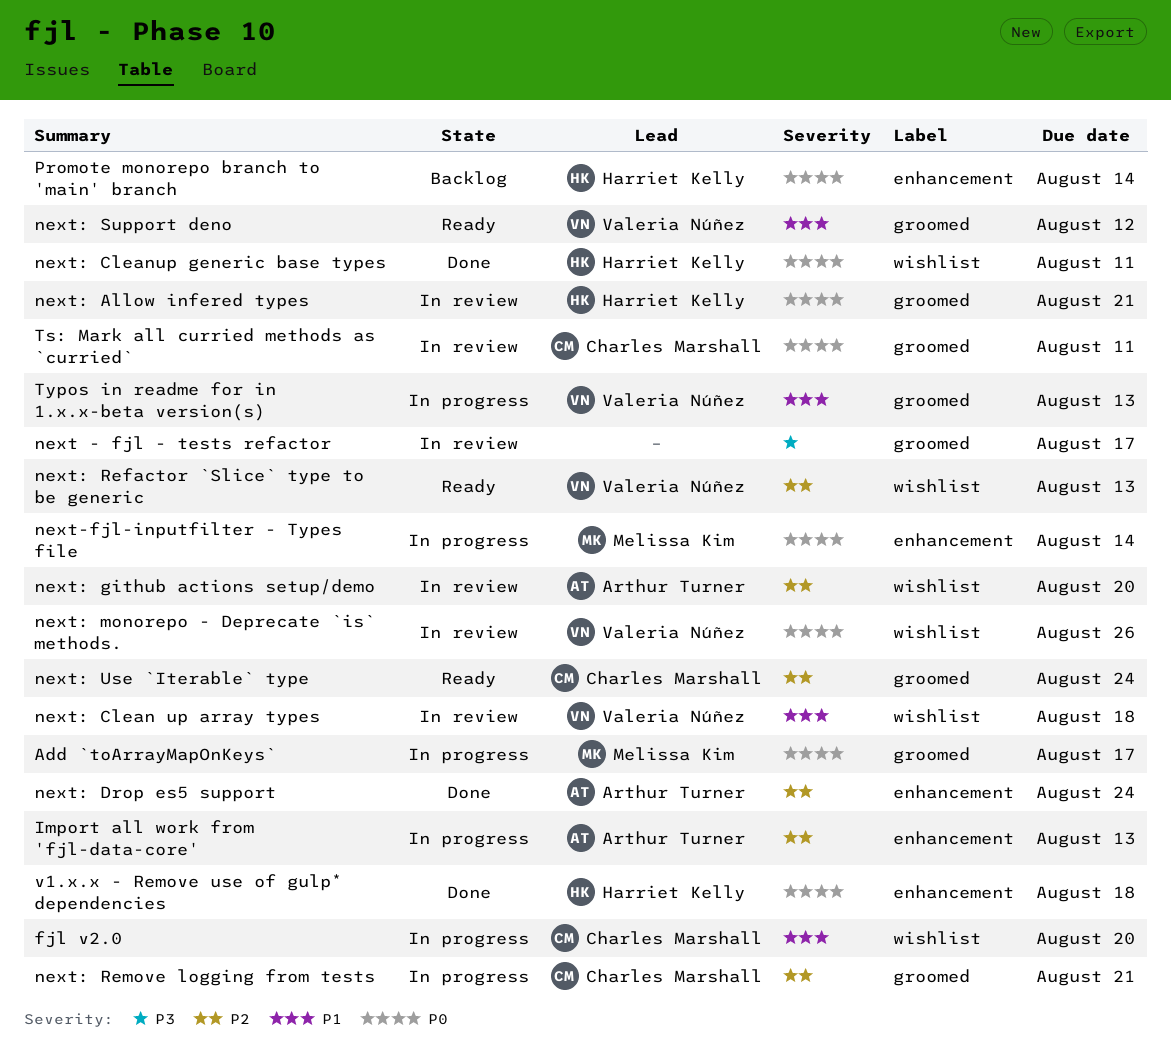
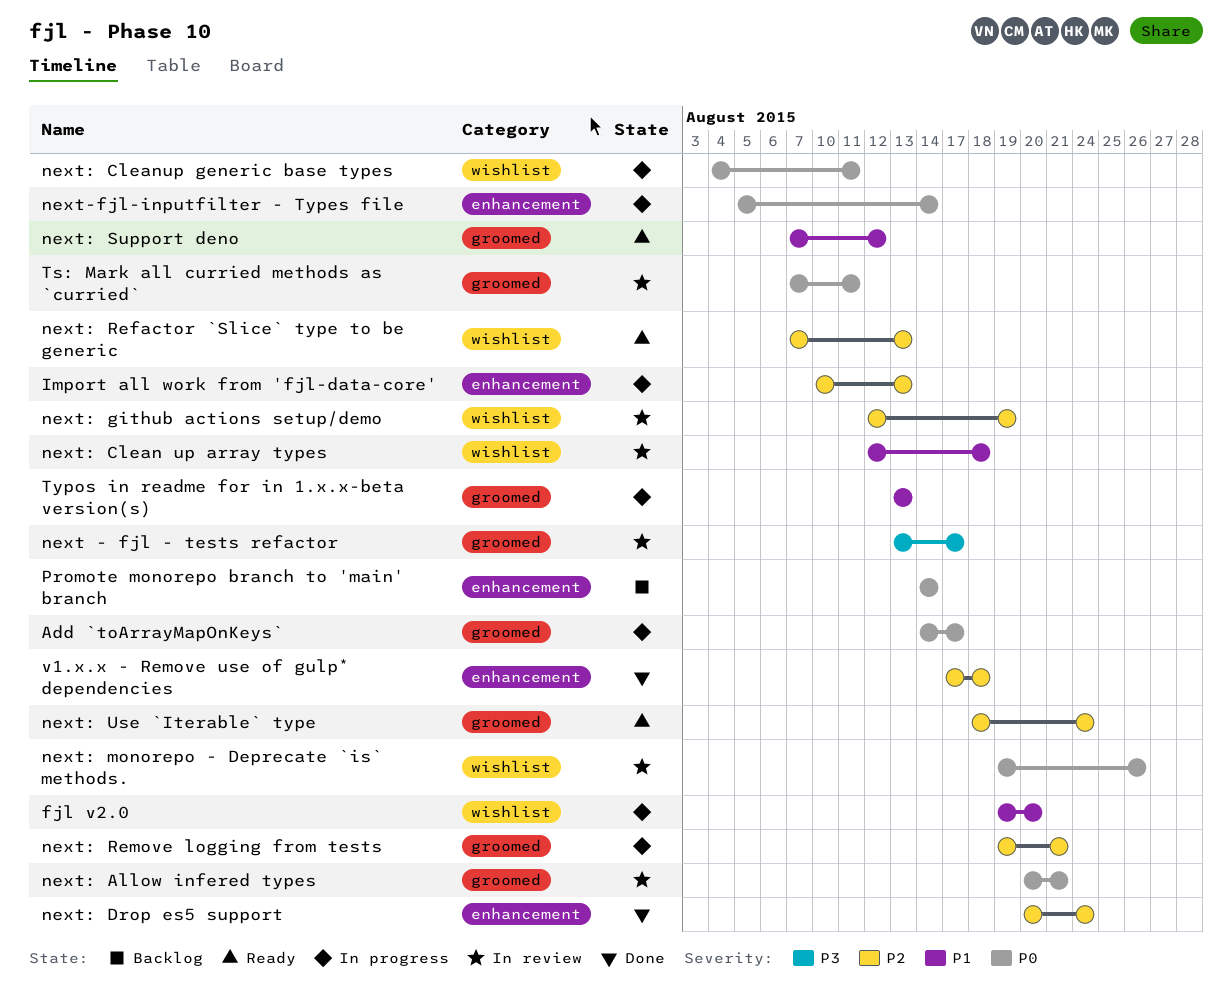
next: Cleanup generic base types, status: Done -> In progress
next: github actions setup/demo, due: Aug 20 -> Aug 19
v1.x.x - Remove use of gulp* dependencies, priority: P0 -> P2

